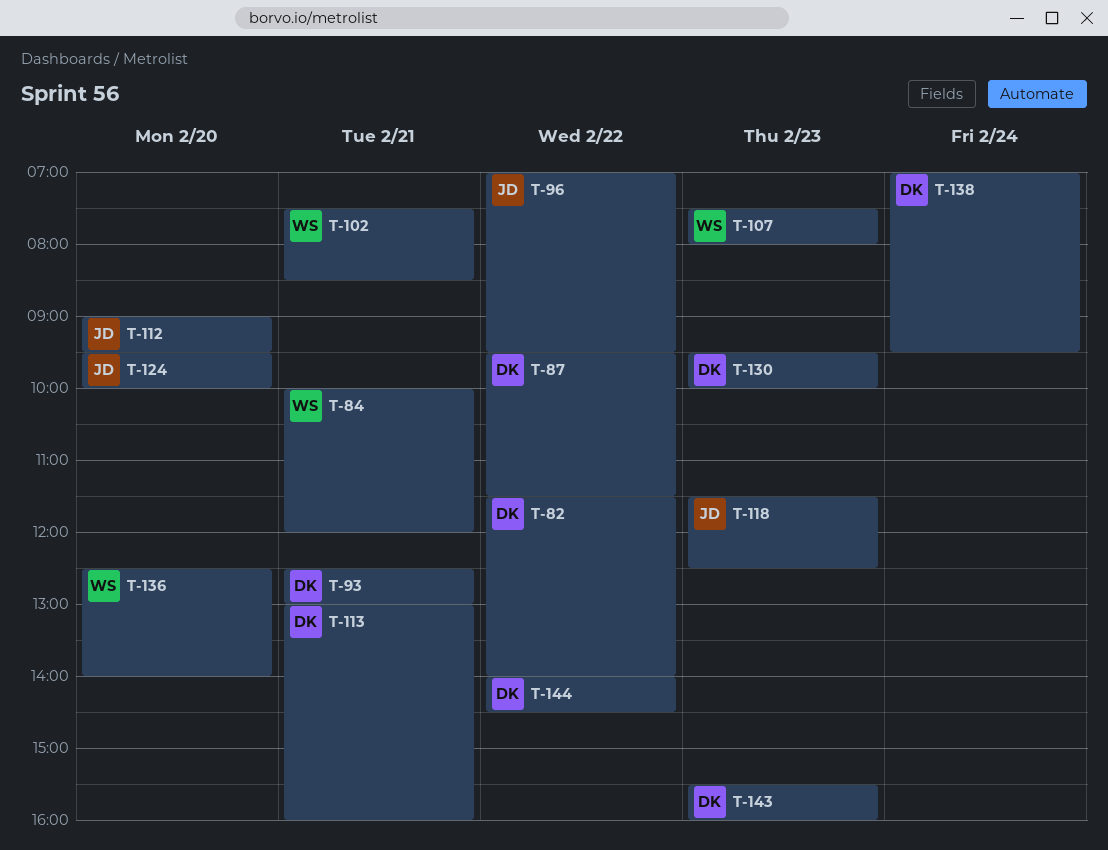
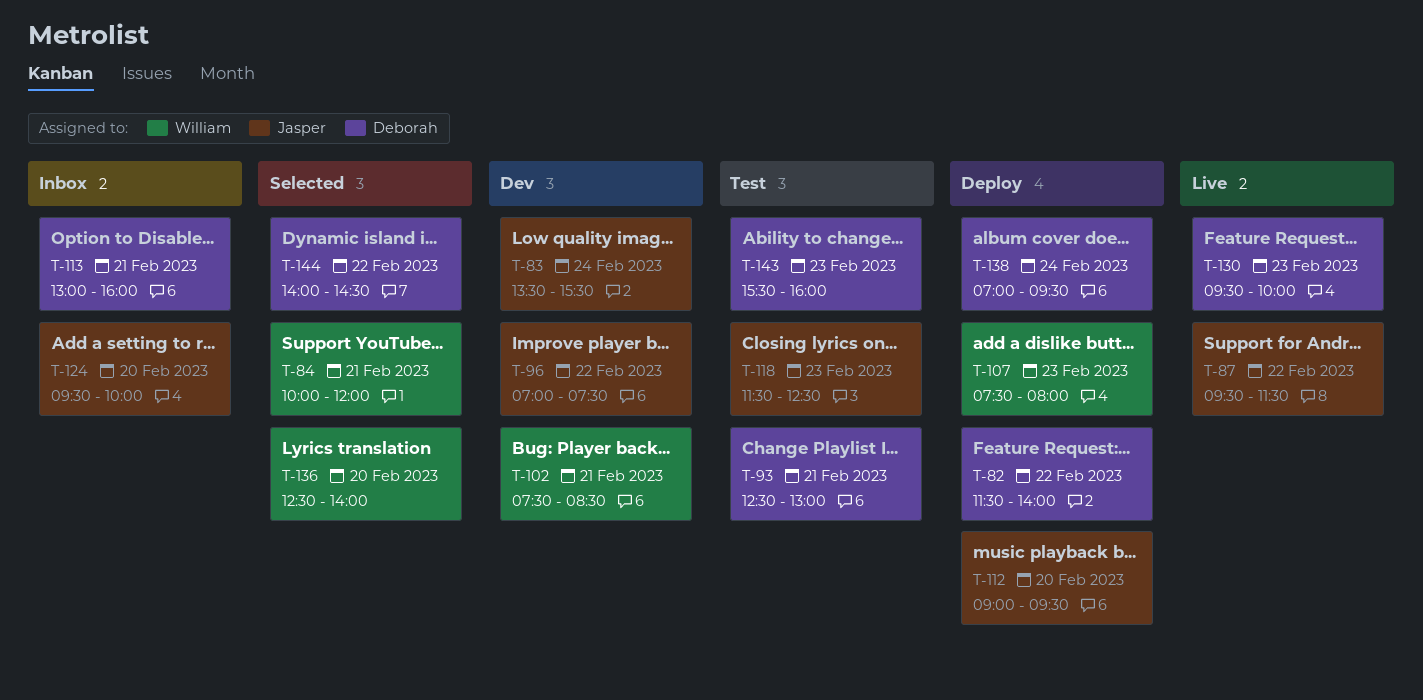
T-83: none -> present
T-87, owner: Deborah -> Jasper
T-96, ends: 09:30 -> 07:30

